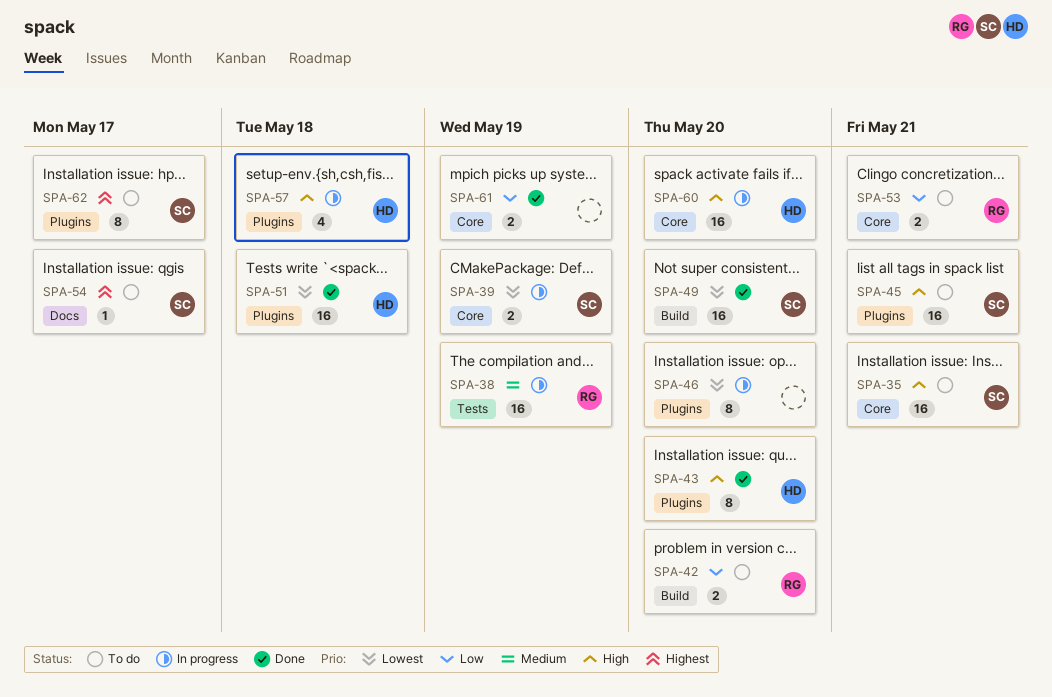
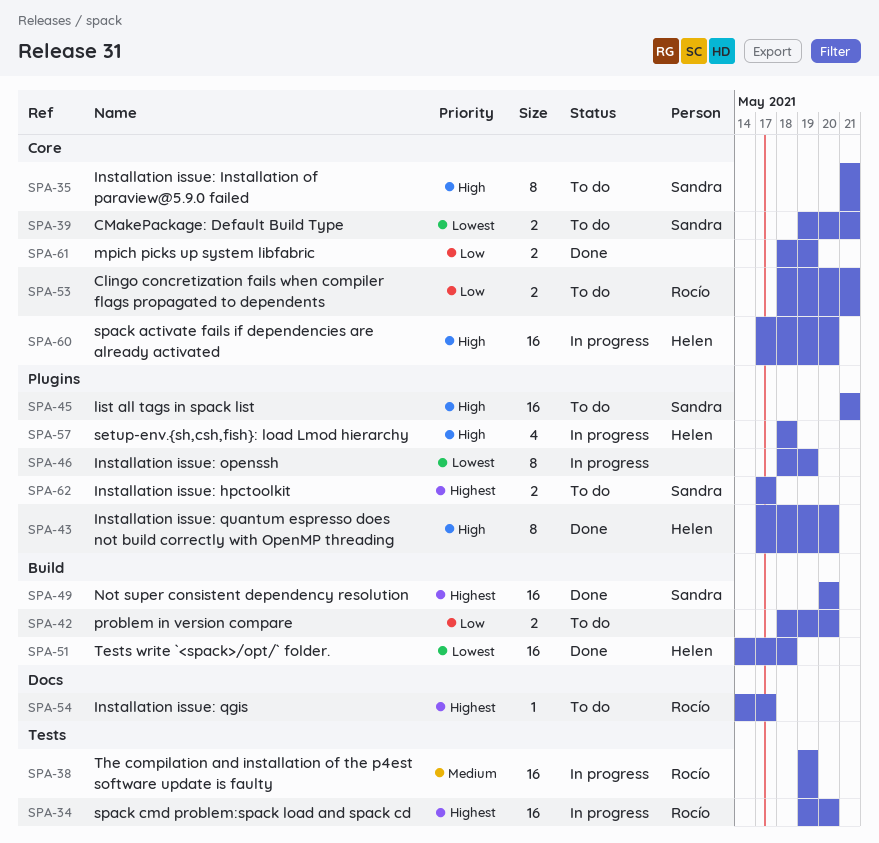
SPA-34: none -> present
SPA-35, estimate: 16 -> 8
SPA-39, status: In progress -> To do
SPA-39, due: May 19 -> May 21
SPA-42, owner: Rocío -> none
SPA-46, due: May 20 -> May 19
SPA-49, priority: Lowest -> Highest
SPA-51, label: Plugins -> Build
SPA-54, owner: Sandra -> Rocío
SPA-62, estimate: 8 -> 2

